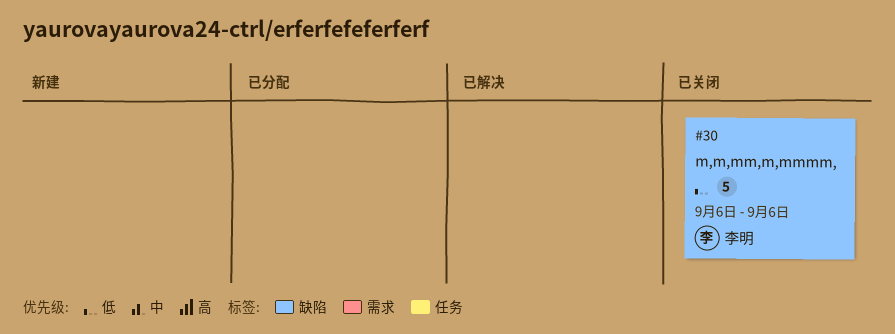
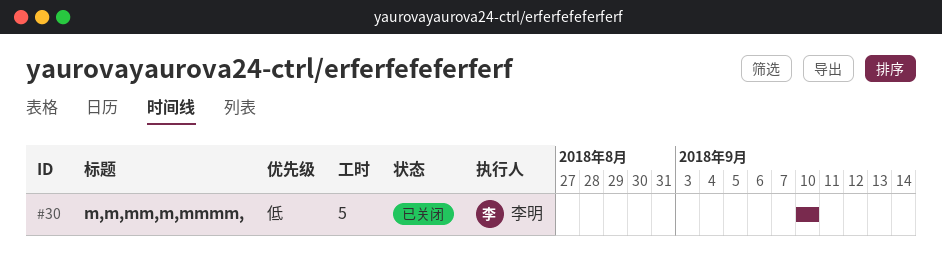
#30, start: Sep 6 -> Sep 10
#30, due: Sep 6 -> Sep 10

